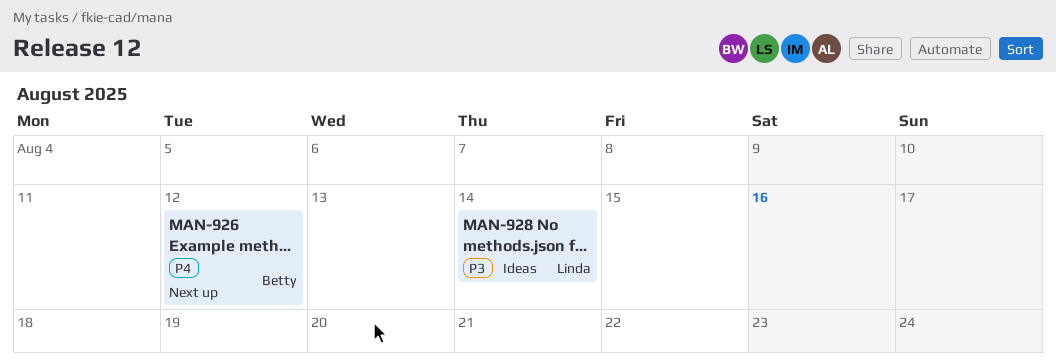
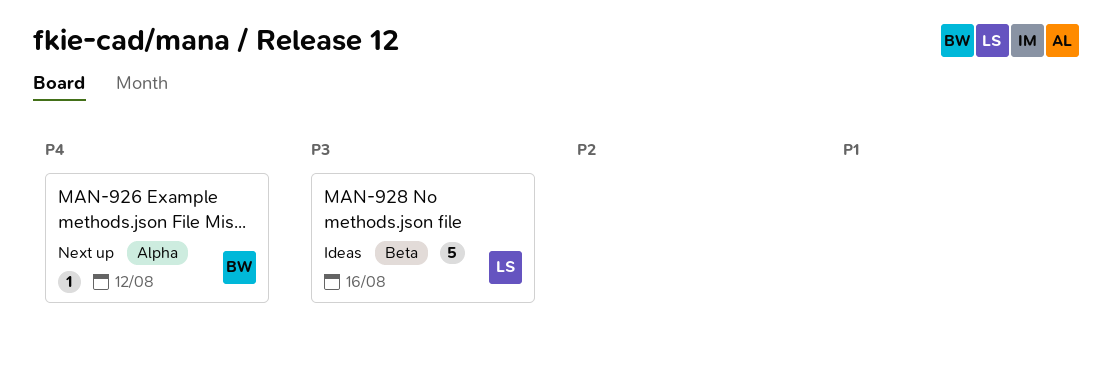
MAN-928, due: Aug 14 -> Aug 16

